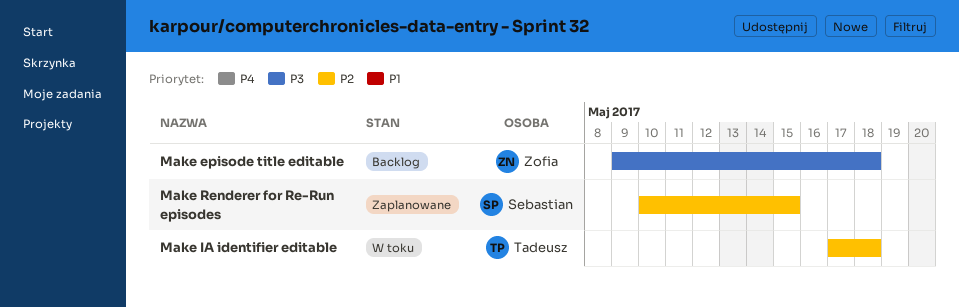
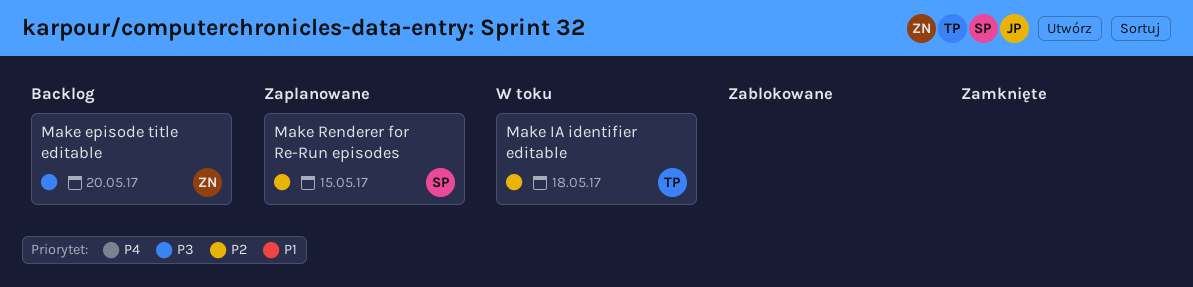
Make episode title editable, due: May 18 -> May 20

